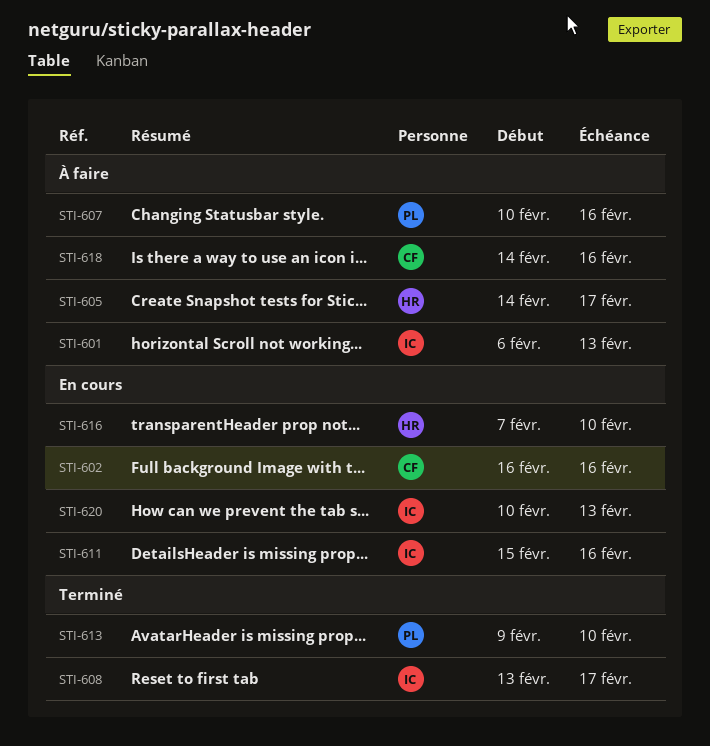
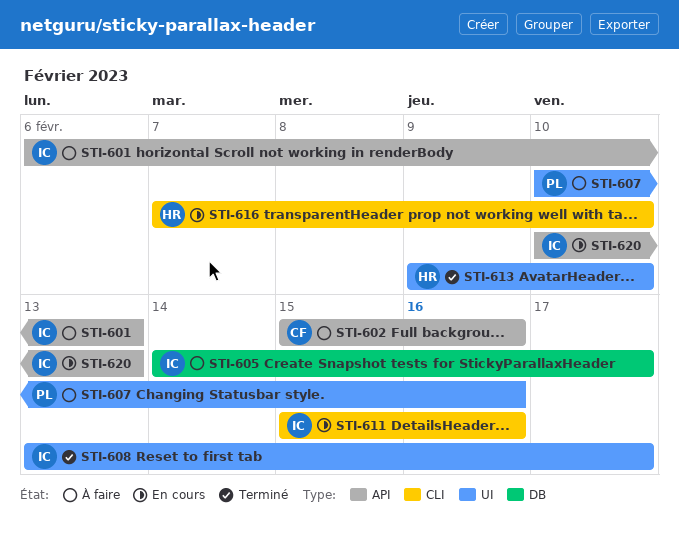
STI-602, status: En cours -> À faire
STI-602, start: Feb 16 -> Feb 15
STI-605, owner: HR -> IC
STI-613, owner: PL -> HR
STI-618: present -> none

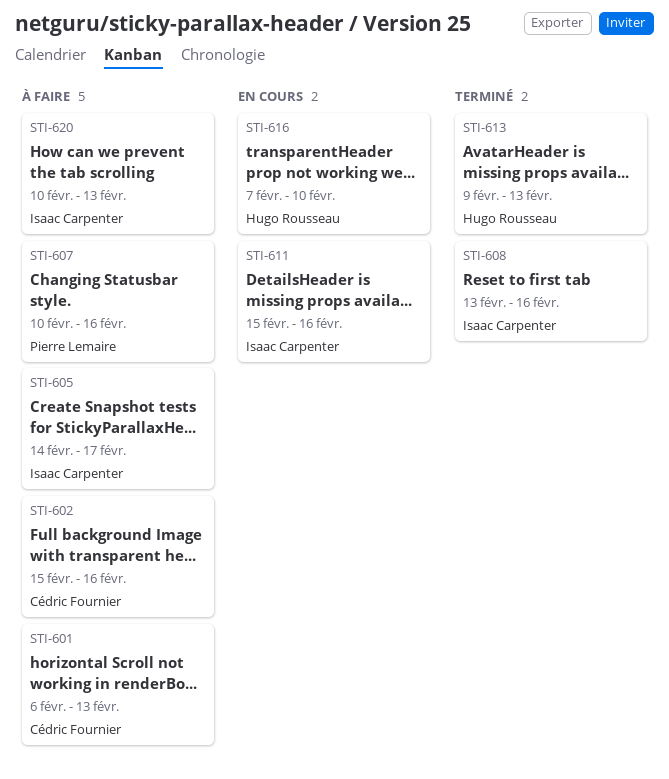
STI-601, owner: Isaac Carpenter -> Cédric Fournier
STI-608, due: Feb 17 -> Feb 16
STI-613, due: Feb 10 -> Feb 13
STI-620, status: En cours -> À faire

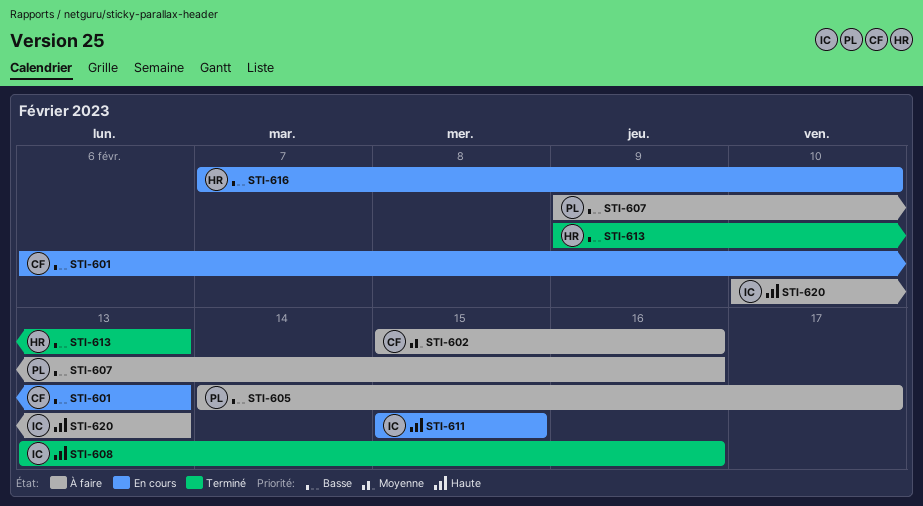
STI-601, status: À faire -> En cours
STI-605, owner: Isaac Carpenter -> Pierre Lemaire
STI-607, start: Feb 10 -> Feb 9
STI-611, due: Feb 16 -> Feb 15

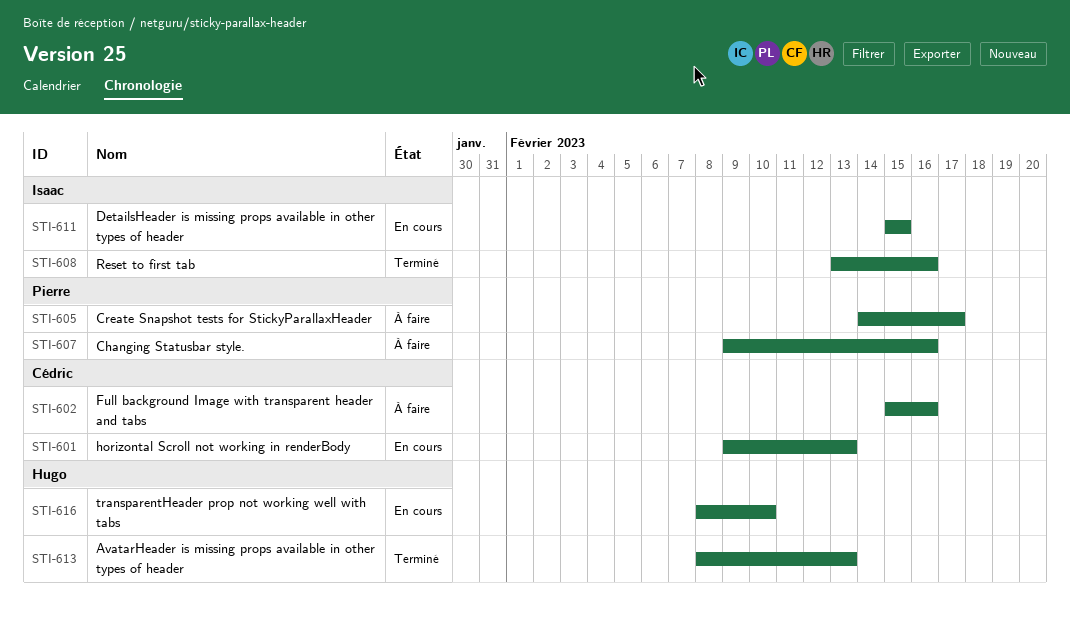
STI-601, start: Feb 6 -> Feb 9
STI-613, start: Feb 9 -> Feb 8
STI-616, start: Feb 7 -> Feb 8
STI-620: present -> none

